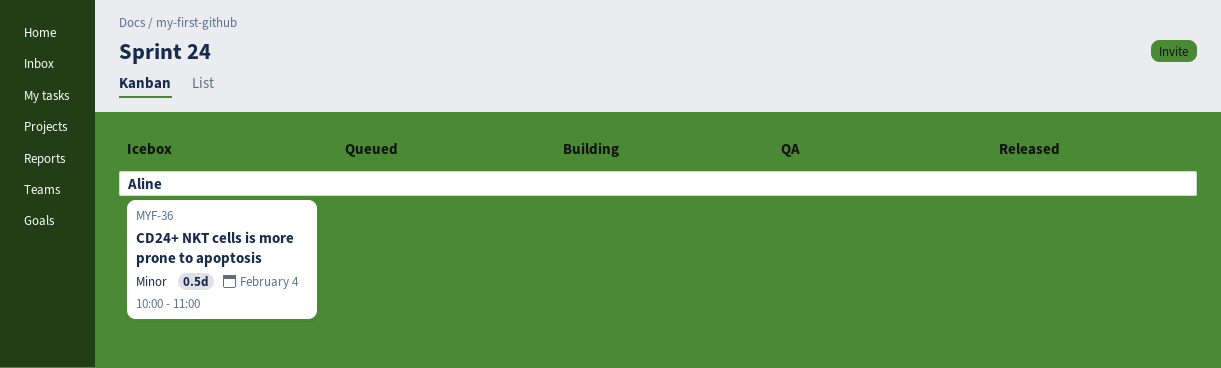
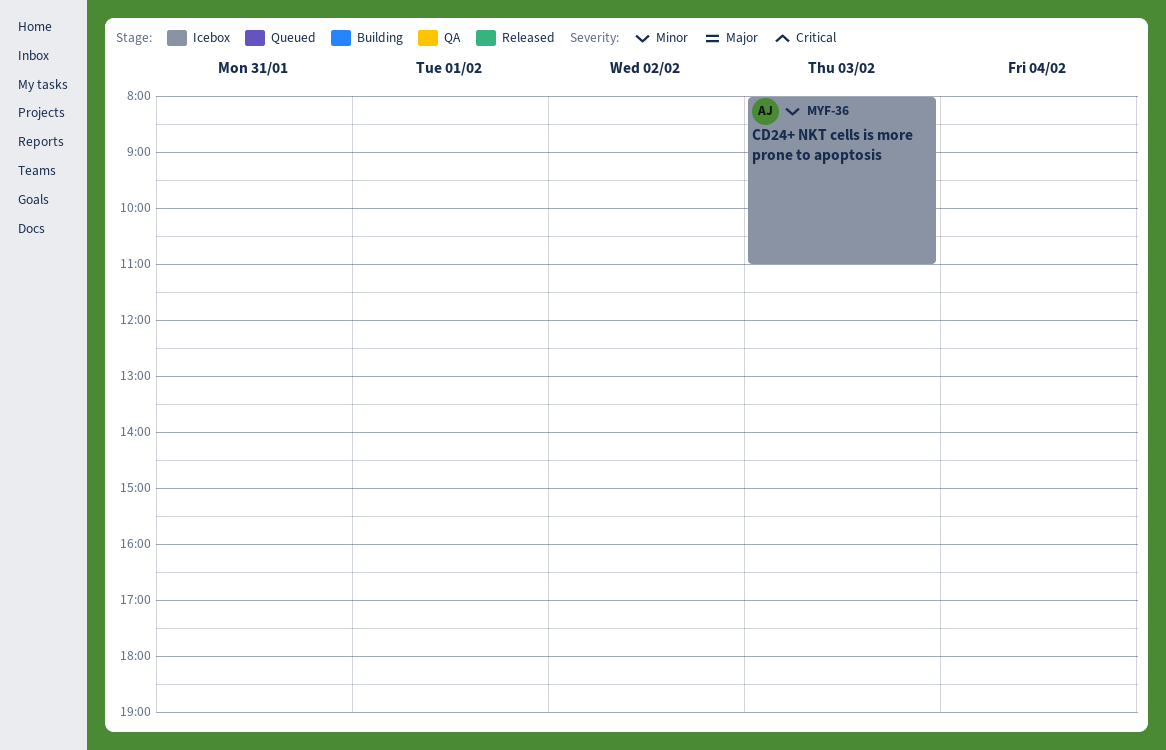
MYF-36, day: Feb 4 -> Feb 3
MYF-36, begins: 10:00 -> 08:00

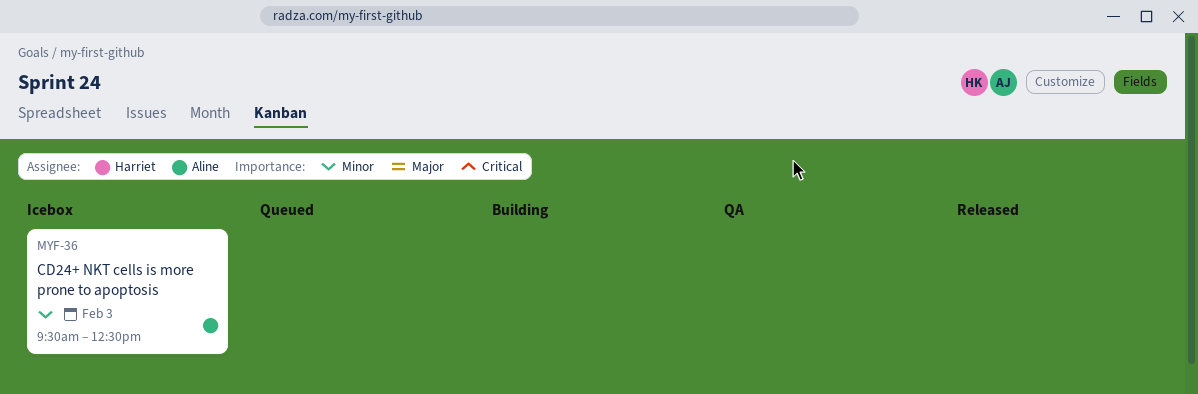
MYF-36, begins: 08:00 -> 09:30
MYF-36, ends: 11:00 -> 12:30

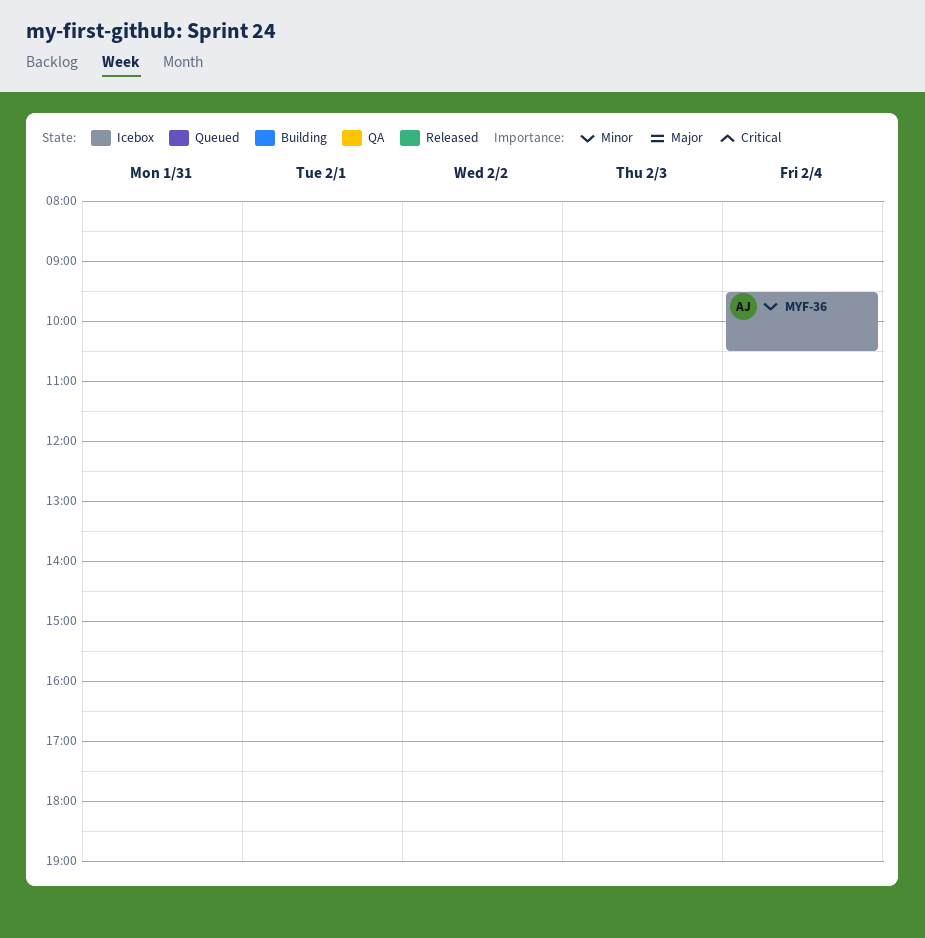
MYF-36, day: Feb 3 -> Feb 4
MYF-36, ends: 12:30 -> 10:30

